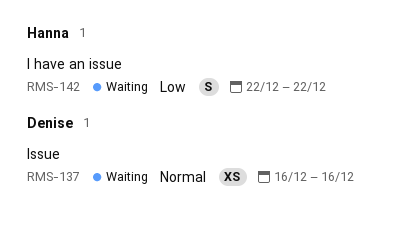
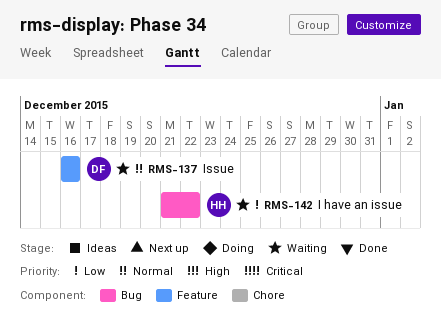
RMS-142, start: Dec 22 -> Dec 21

